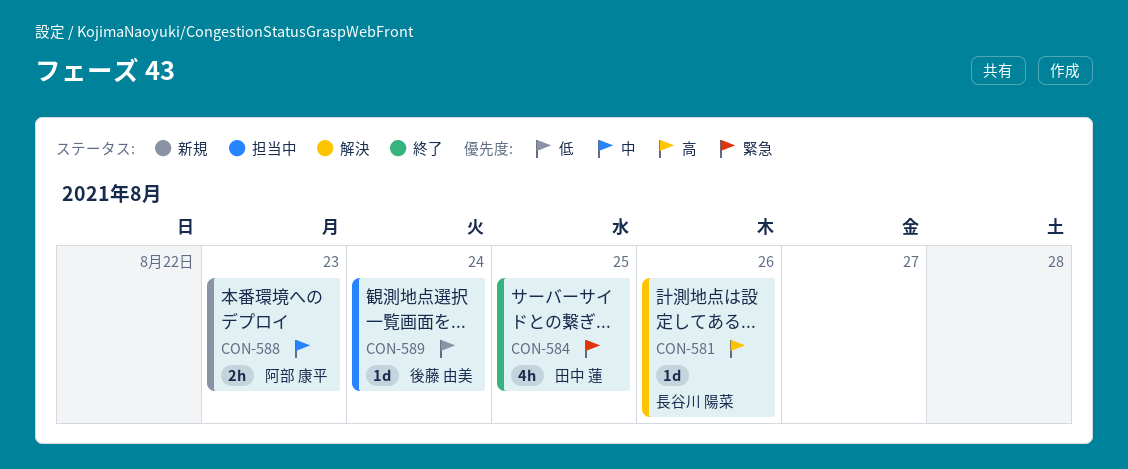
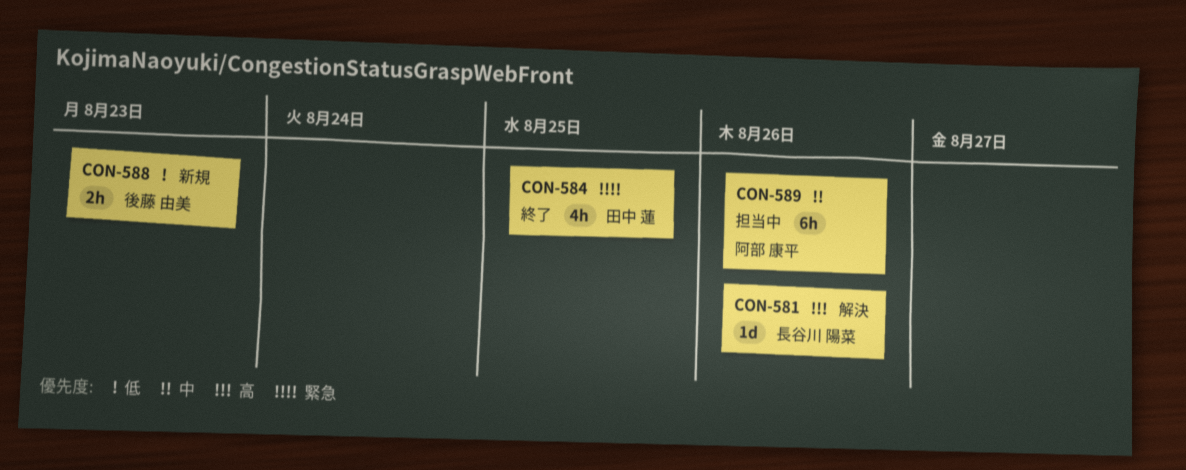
CON-588, owner: 阿部 康平 -> 後藤 由美
CON-588, priority: 中 -> 低
CON-589, owner: 後藤 由美 -> 阿部 康平
CON-589, priority: 低 -> 中
CON-589, estimate: 1d -> 6h
CON-589, due: Aug 24 -> Aug 26

